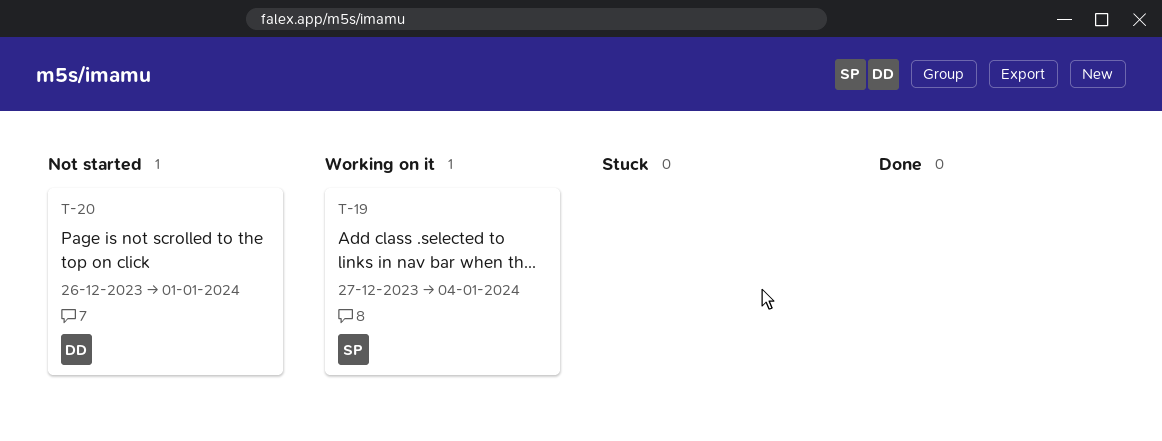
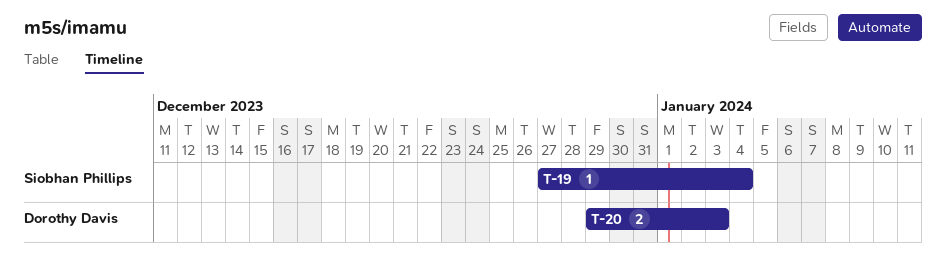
T-20, start: Dec 26 -> Dec 29
T-20, due: Jan 1 -> Jan 3

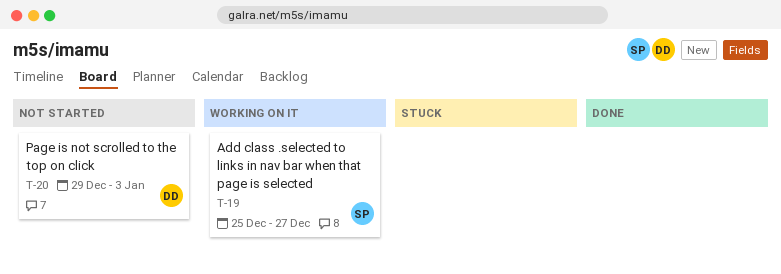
T-19, start: Dec 27 -> Dec 25
T-19, due: Jan 4 -> Dec 27

